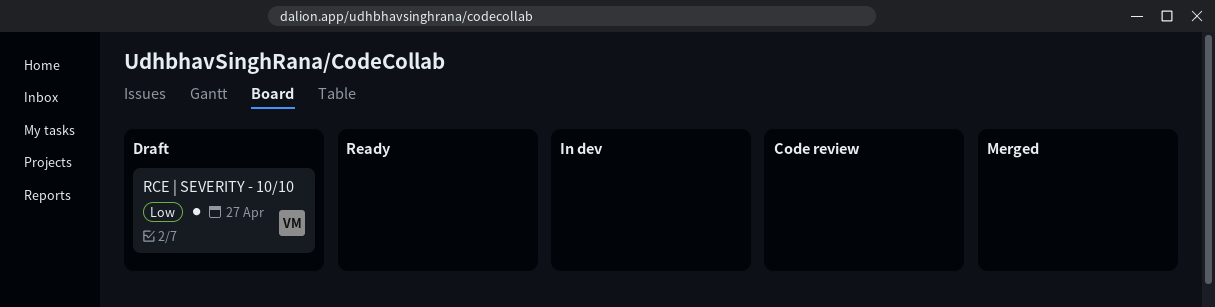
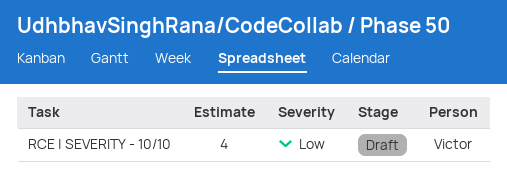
RCE | SEVERITY - 10/10, estimate: 1 -> 4

